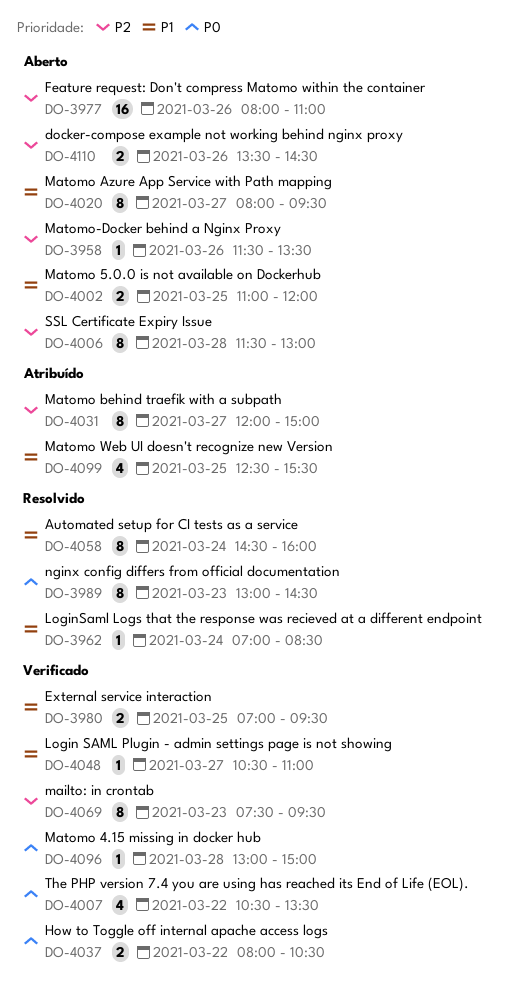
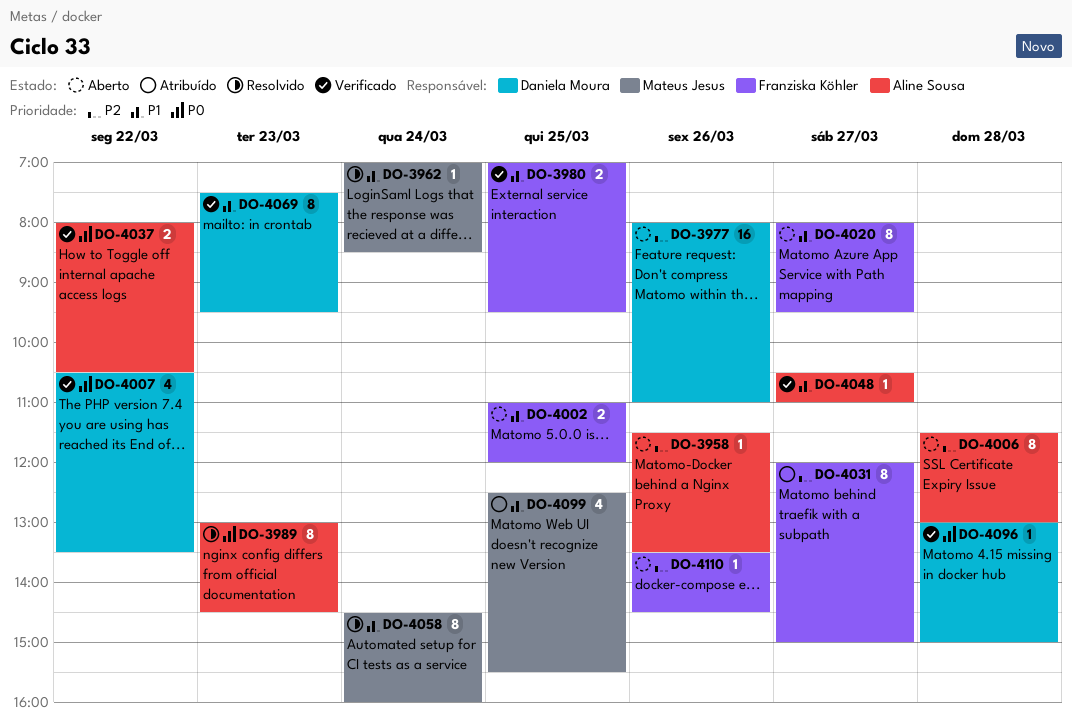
DO-4069, priority: P2 -> P1
DO-4110, estimate: 2 -> 1

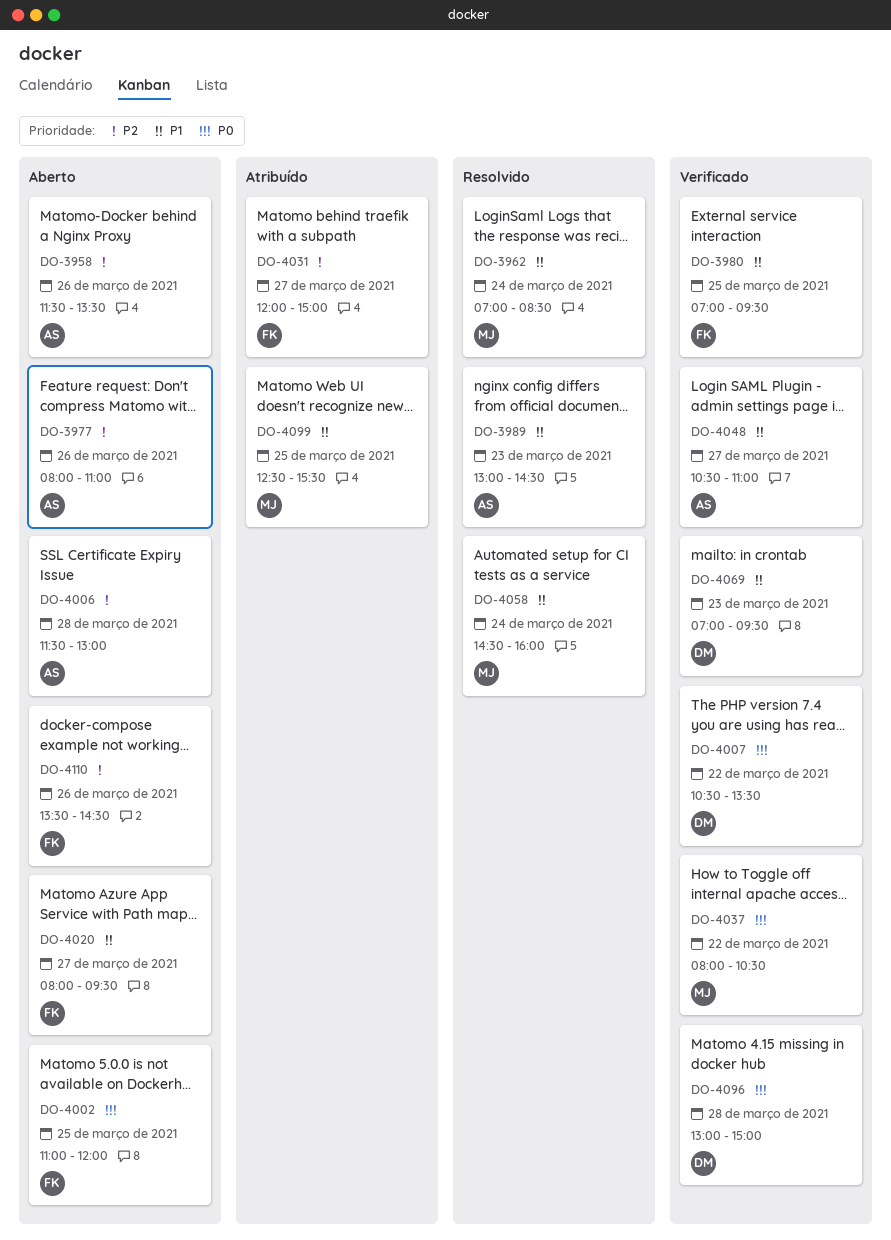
DO-3977, owner: Daniela Moura -> Aline Sousa
DO-3989, priority: P0 -> P1
DO-4002, priority: P1 -> P0
DO-4037, owner: Aline Sousa -> Mateus Jesus
DO-4069, begins: 07:30 -> 07:00

